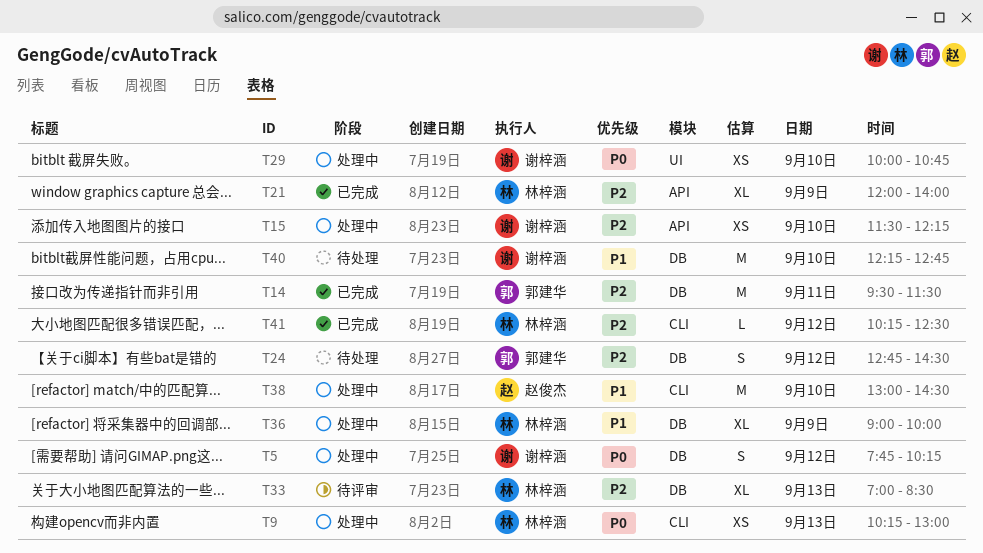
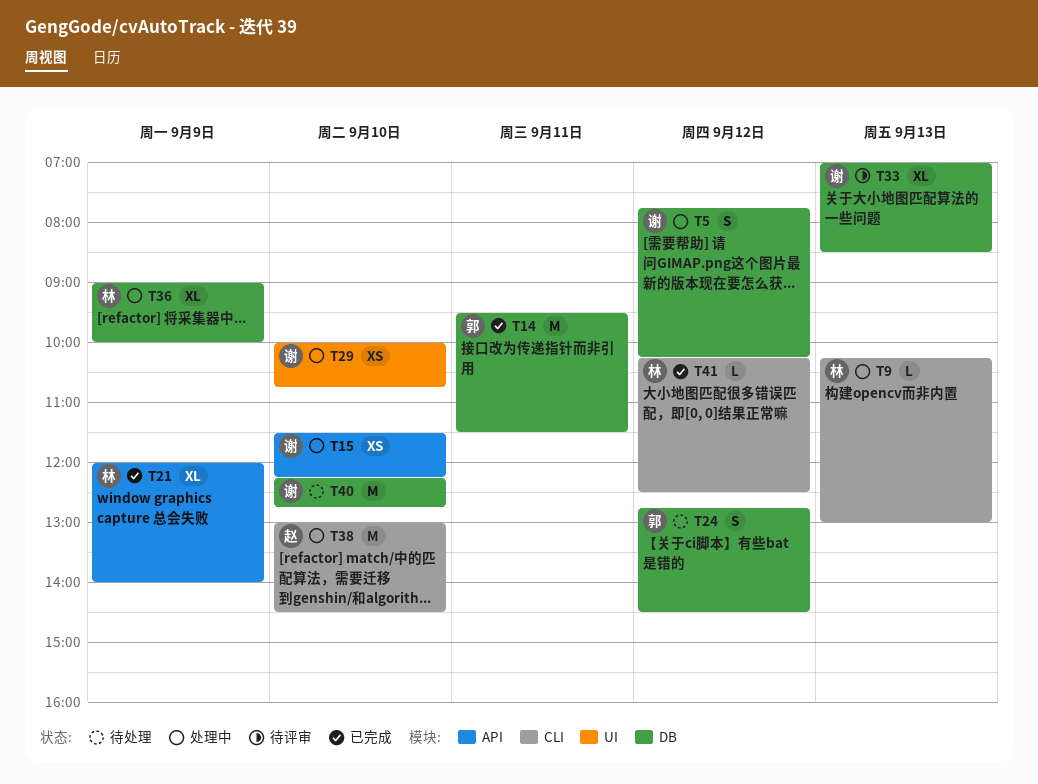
T9, estimate: XS -> L
T33, owner: 林梓涵 -> 谢梓涵

